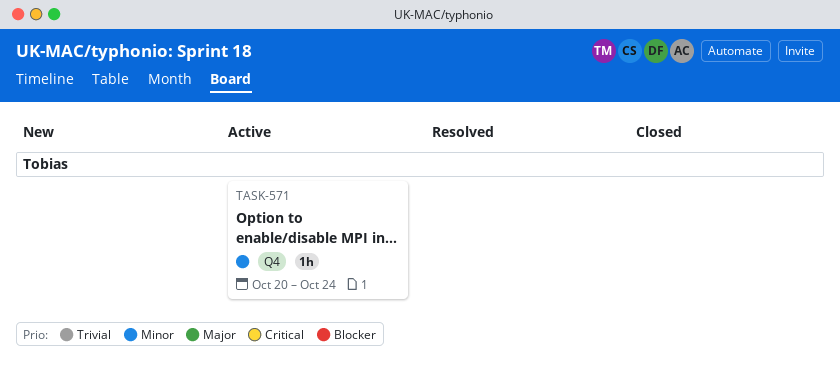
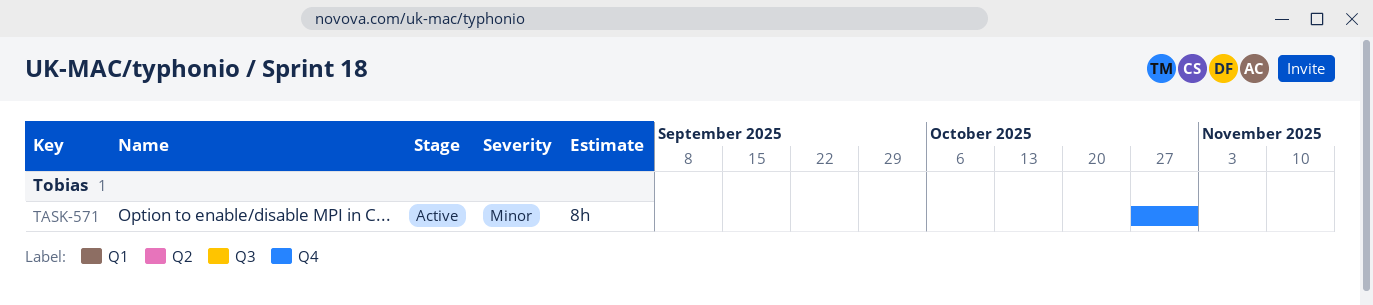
TASK-571, estimate: 1h -> 8h
TASK-571, start: Oct 20 -> Oct 27
TASK-571, due: Oct 24 -> Oct 31

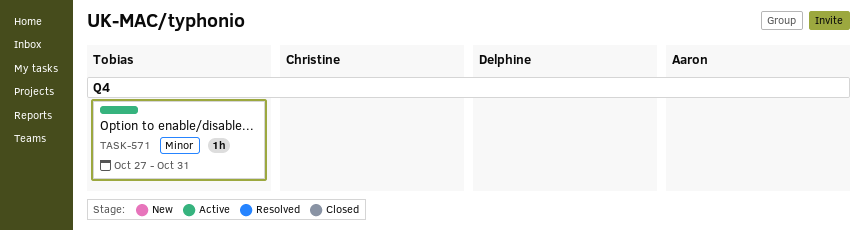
TASK-571, estimate: 8h -> 1h

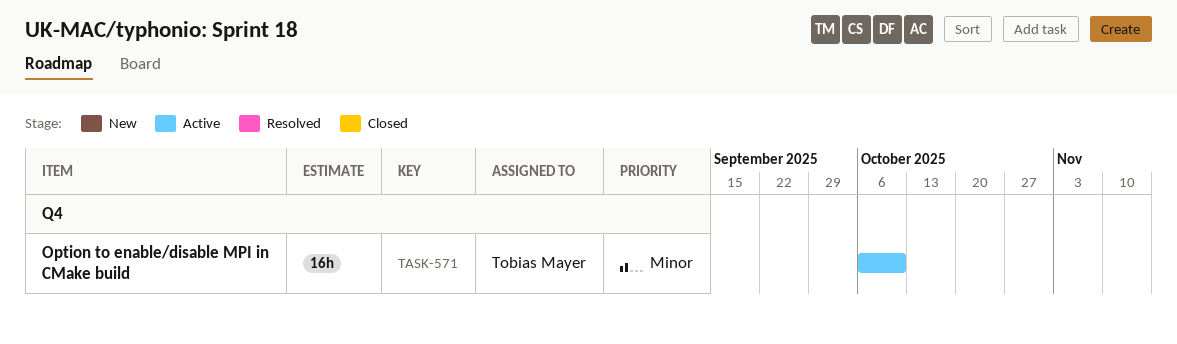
TASK-571, estimate: 1h -> 16h
TASK-571, start: Oct 27 -> Oct 6
TASK-571, due: Oct 31 -> Oct 10

